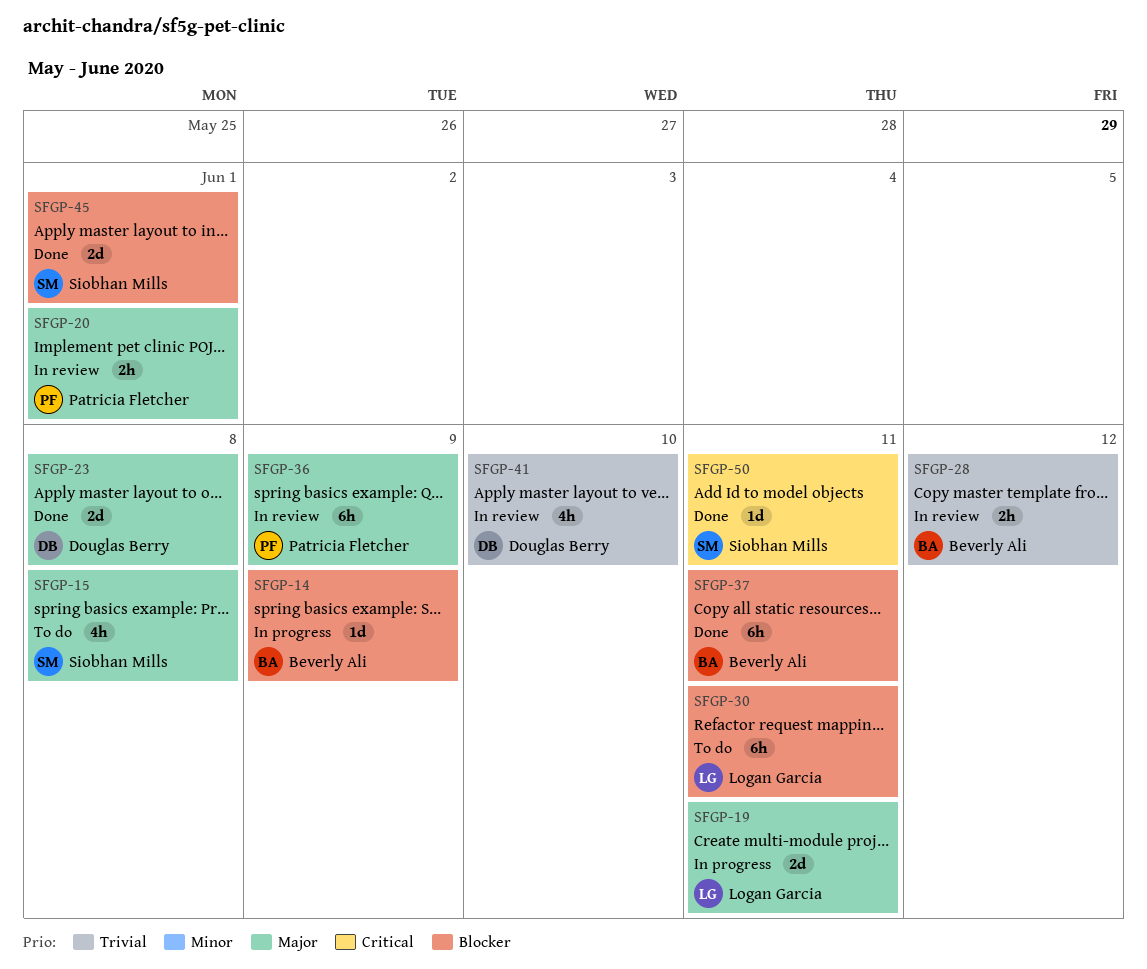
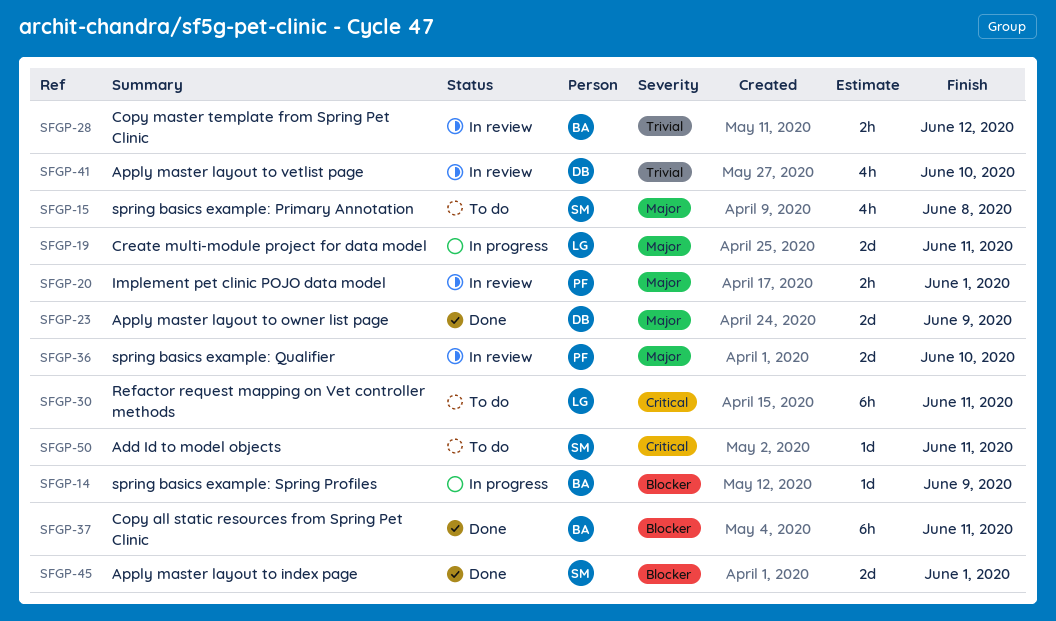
SFGP-23, due: Jun 8 -> Jun 9
SFGP-30, priority: Blocker -> Critical
SFGP-36, estimate: 6h -> 2d
SFGP-36, due: Jun 9 -> Jun 10
SFGP-50, status: Done -> To do

